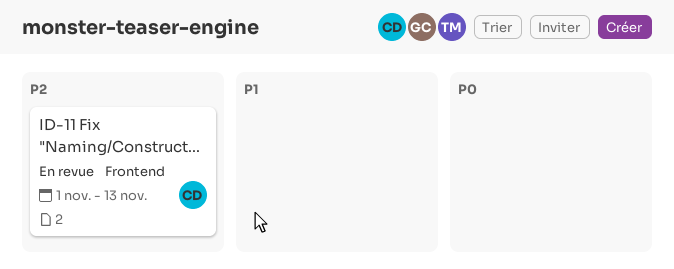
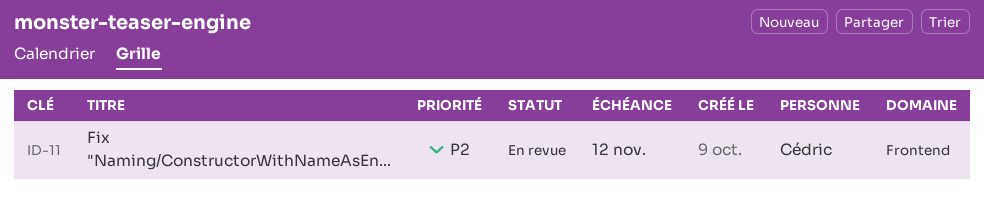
ID-11, due: Nov 13 -> Nov 12

